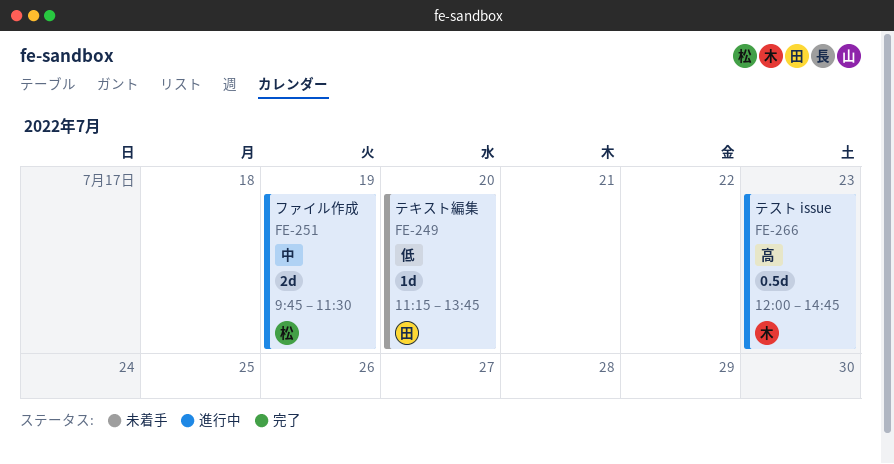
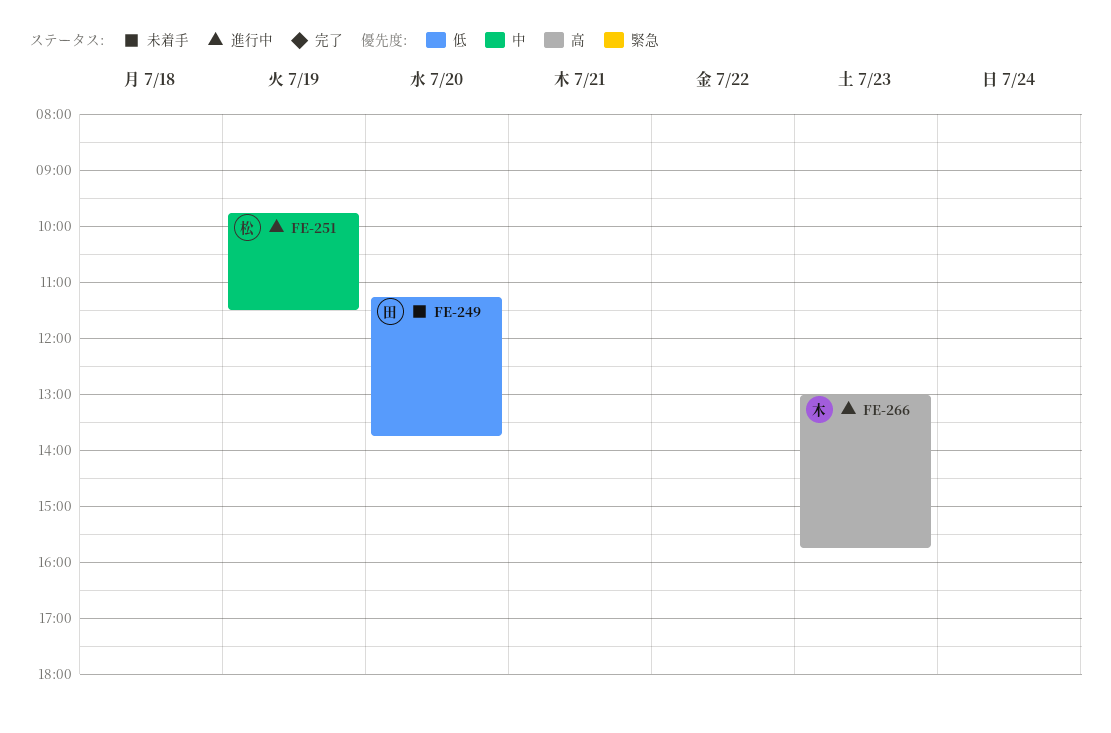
FE-266, begins: 12:00 -> 13:00
FE-266, ends: 14:45 -> 15:45

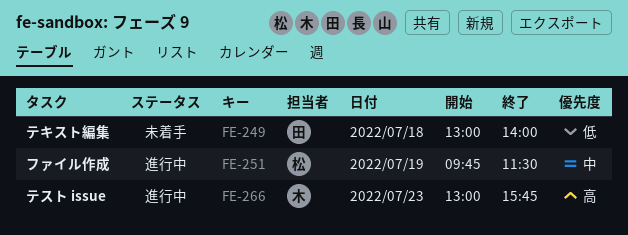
FE-249, day: Jul 20 -> Jul 18
FE-249, begins: 11:15 -> 13:00
FE-249, ends: 13:45 -> 14:00

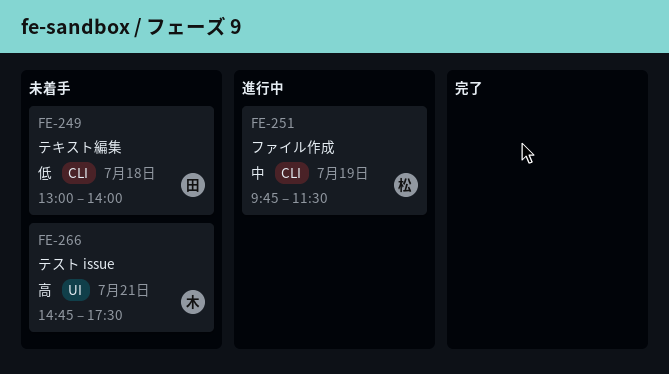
FE-266, status: 進行中 -> 未着手
FE-266, day: Jul 23 -> Jul 21
FE-266, begins: 13:00 -> 14:45
FE-266, ends: 15:45 -> 17:30

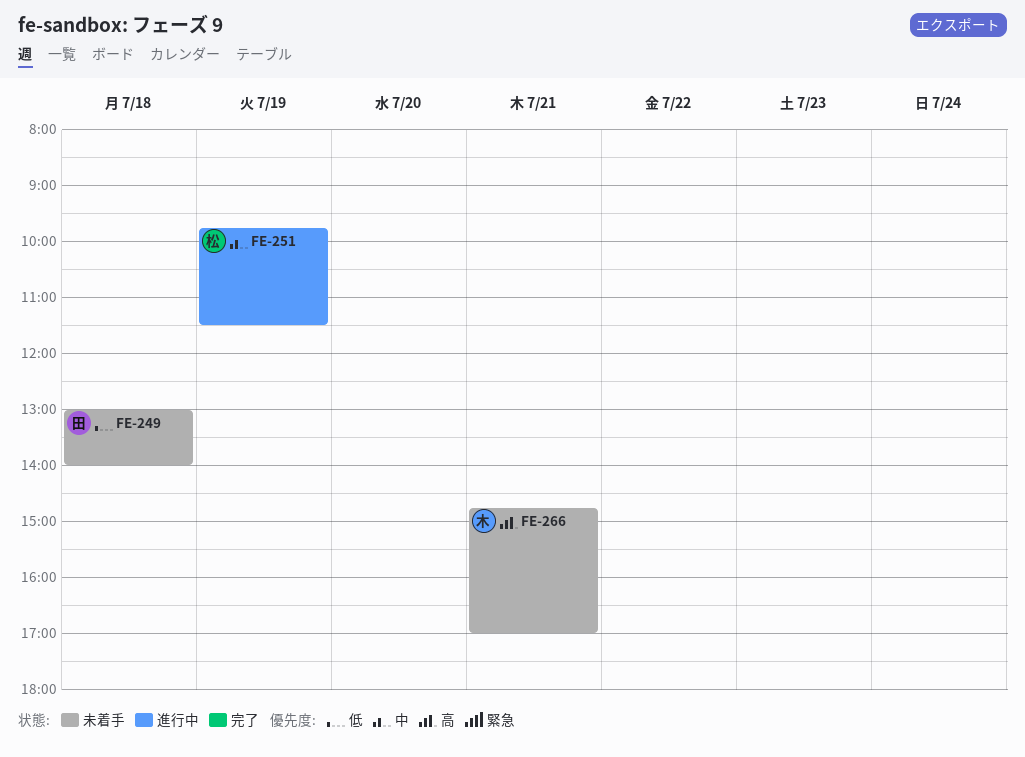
FE-266, ends: 17:30 -> 17:00

